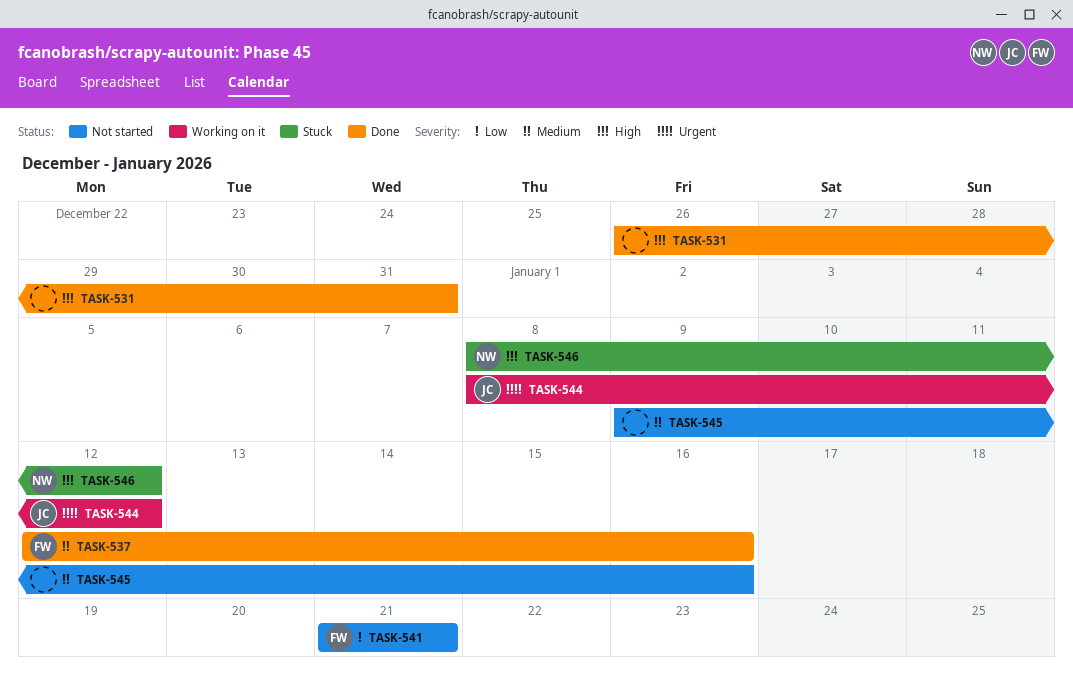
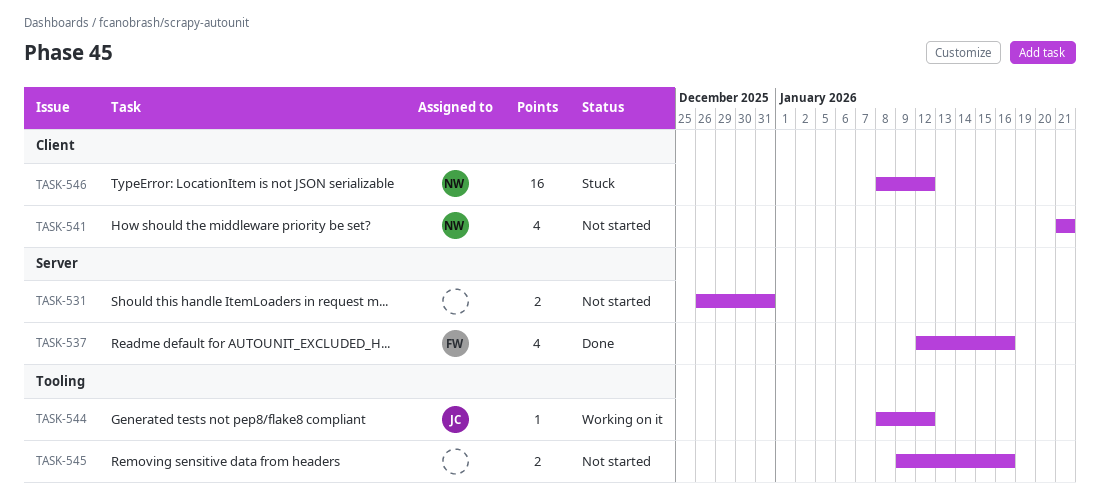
TASK-531, status: Done -> Not started
TASK-541, owner: FW -> NW

